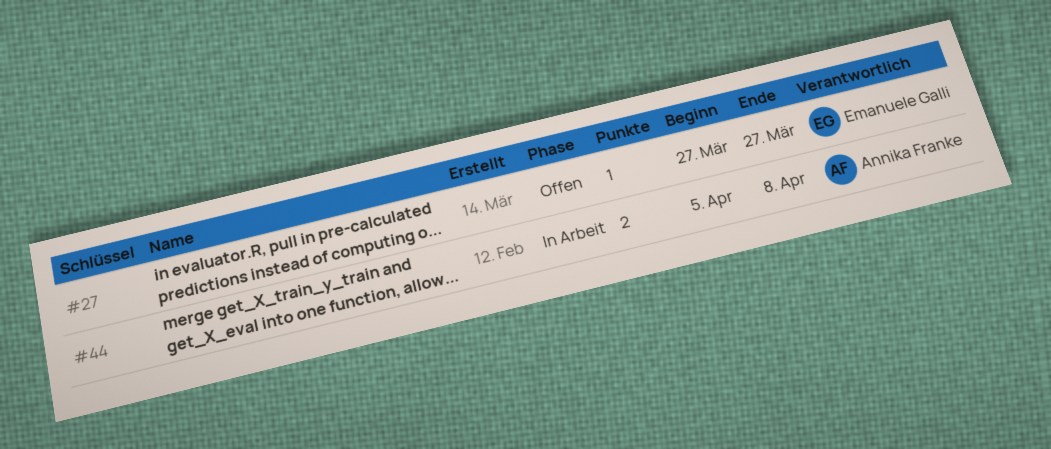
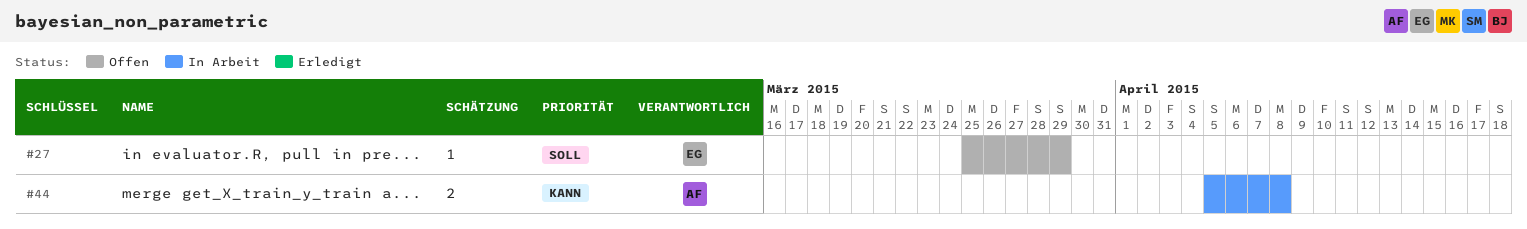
#27, start: Mar 27 -> Mar 25
#27, due: Mar 27 -> Mar 29

